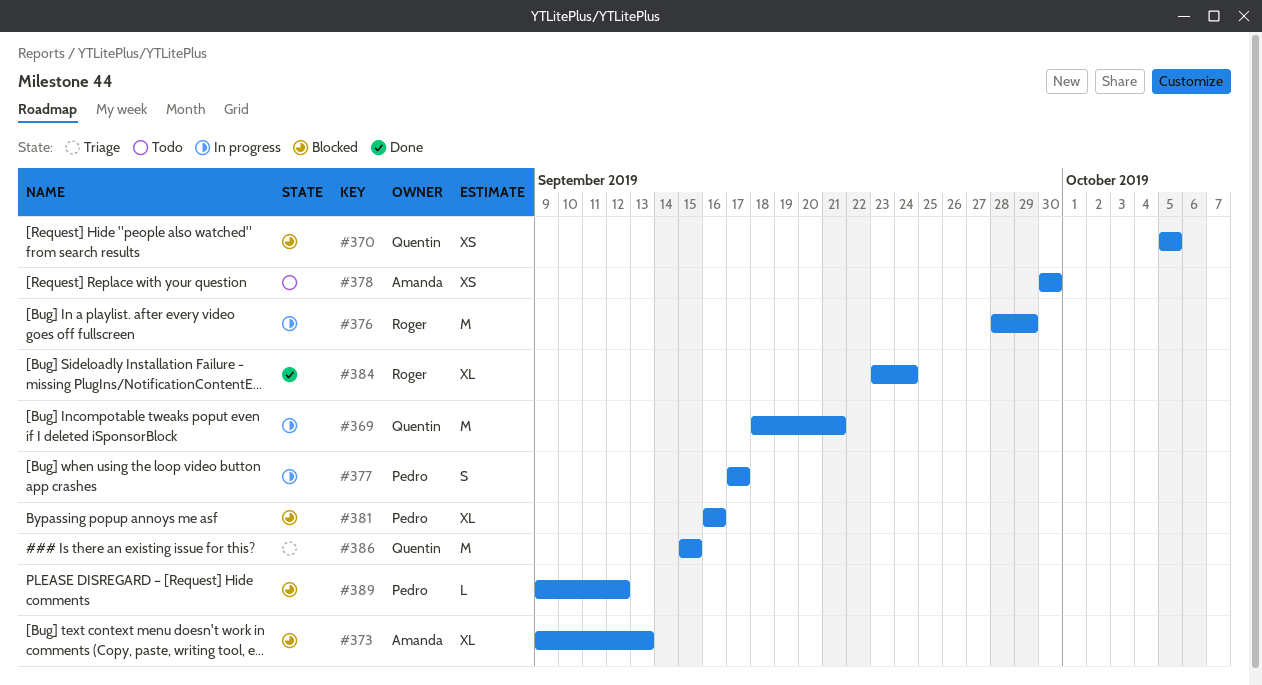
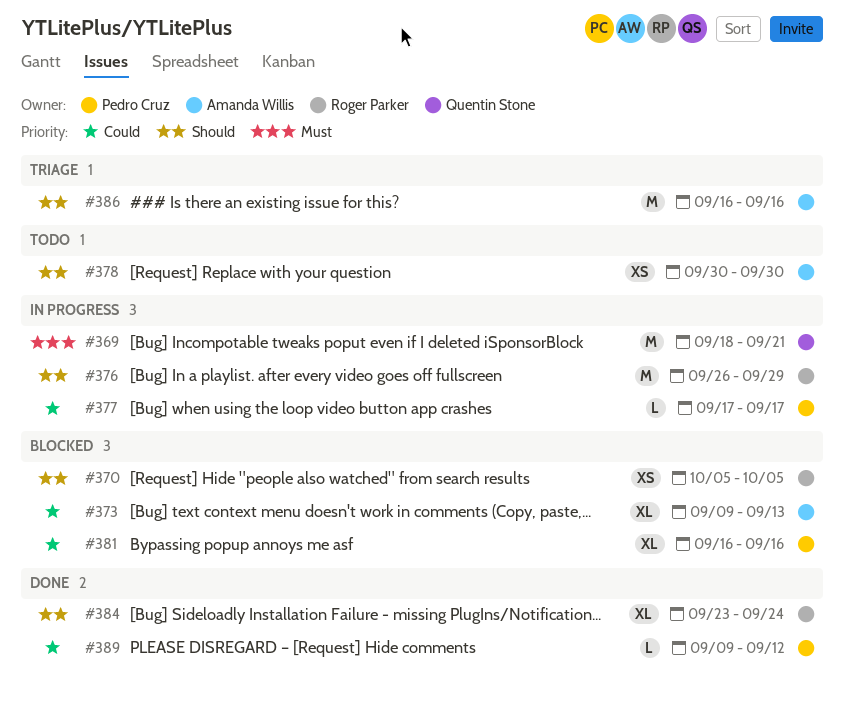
#370, owner: Quentin Stone -> Roger Parker
#376, start: Sep 28 -> Sep 26
#377, estimate: S -> L
#386, owner: Quentin Stone -> Amanda Willis
#386, start: Sep 15 -> Sep 16
#386, due: Sep 15 -> Sep 16
#389, status: Blocked -> Done

